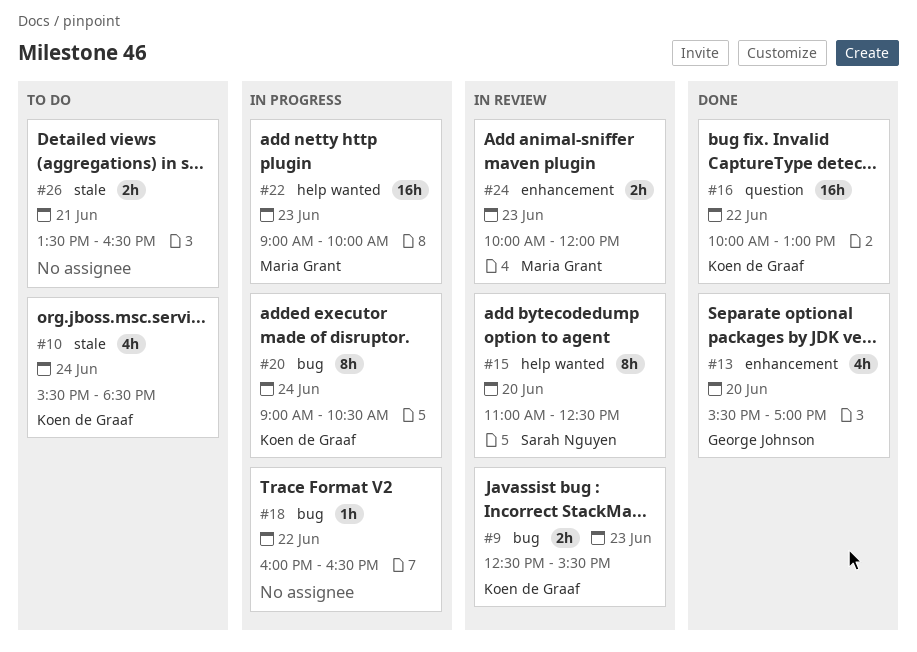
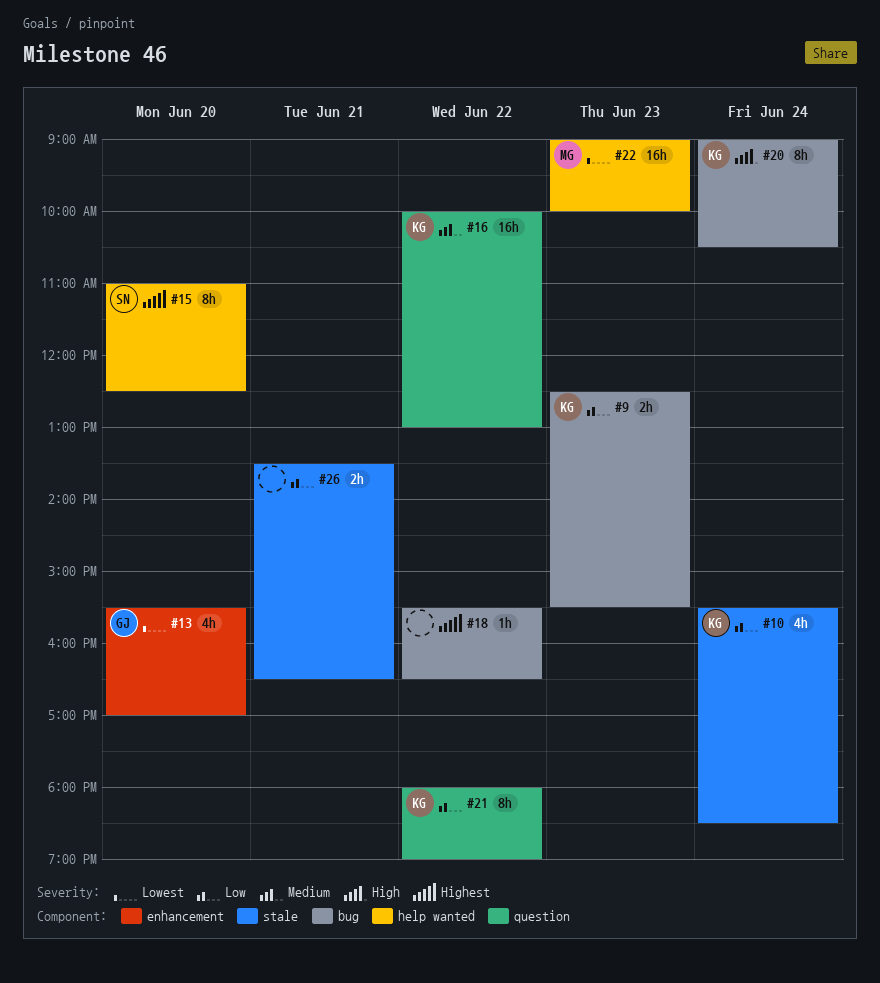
#18, begins: 16:00 -> 15:30
#21: none -> present
#24: present -> none

